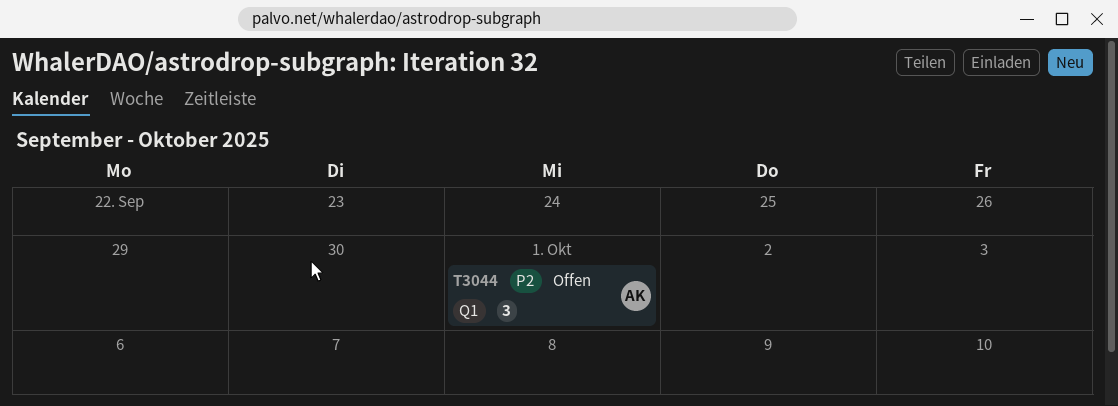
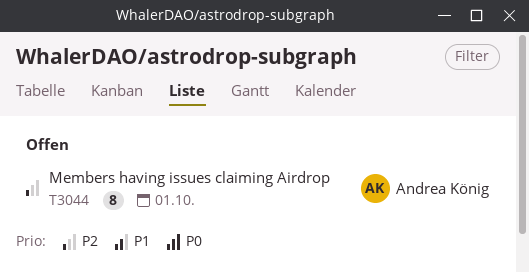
T3044, estimate: 3 -> 8

